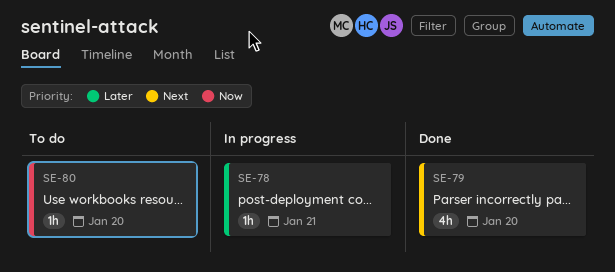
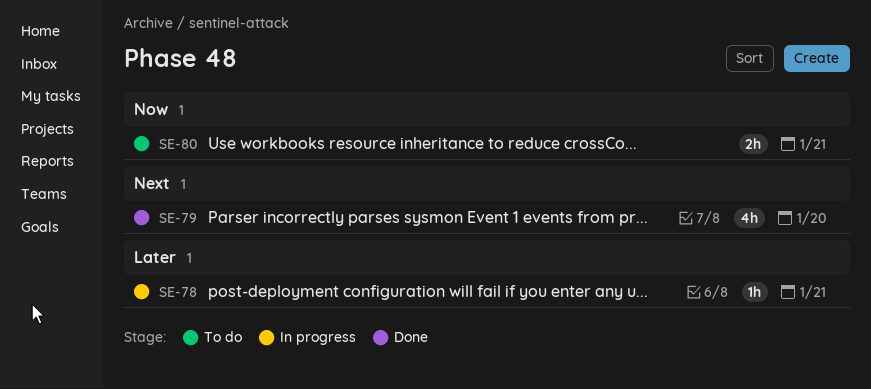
SE-80, estimate: 1h -> 2h
SE-80, due: Jan 20 -> Jan 21

